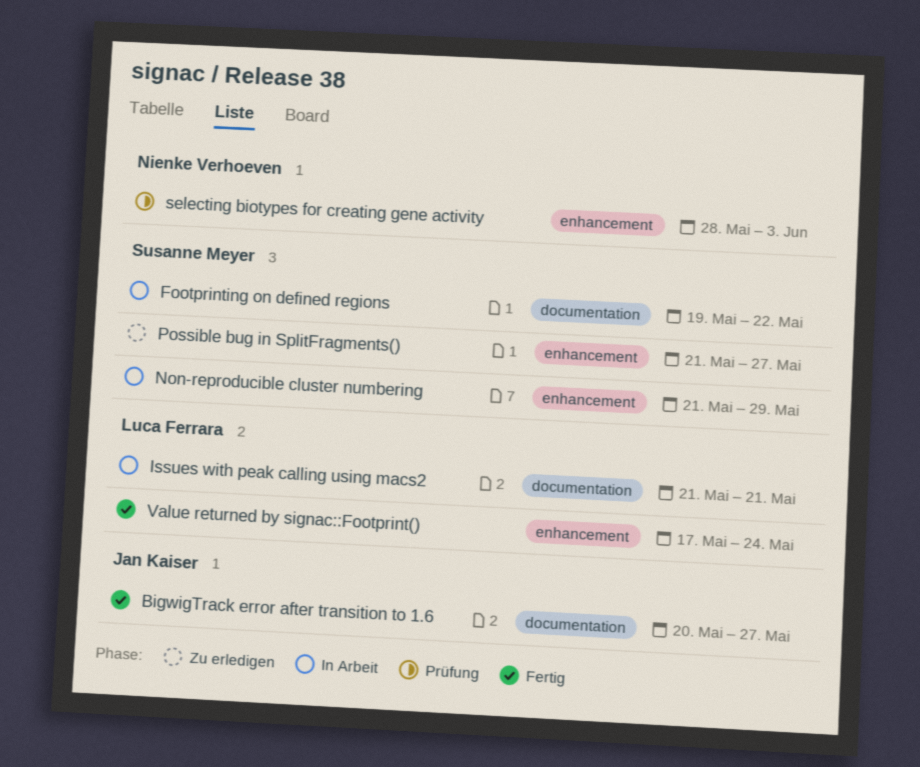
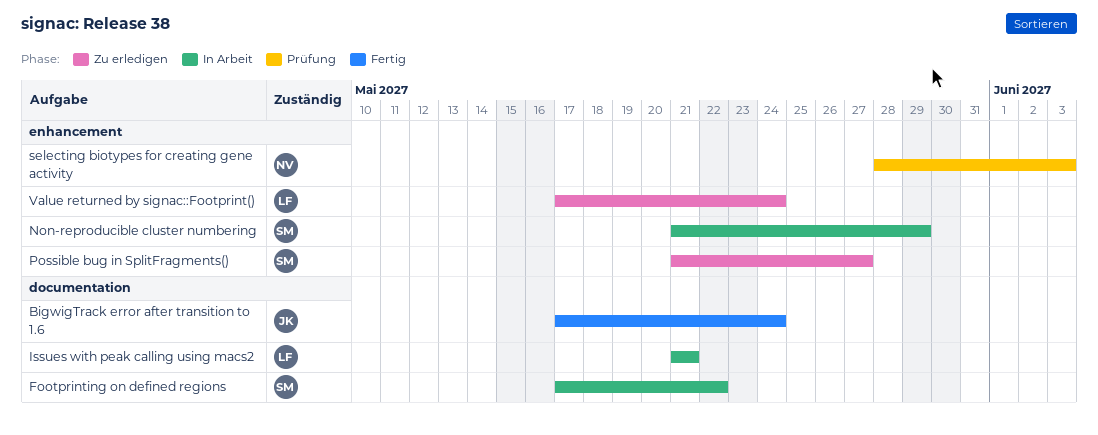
BigwigTrack error after transition to 1.6, start: May 20 -> May 17
BigwigTrack error after transition to 1.6, due: May 27 -> May 24
Footprinting on defined regions, start: May 19 -> May 17
Value returned by signac::Footprint(), status: Fertig -> Zu erledigen

